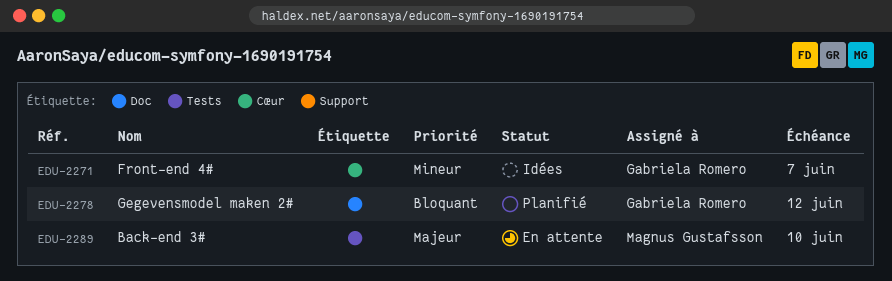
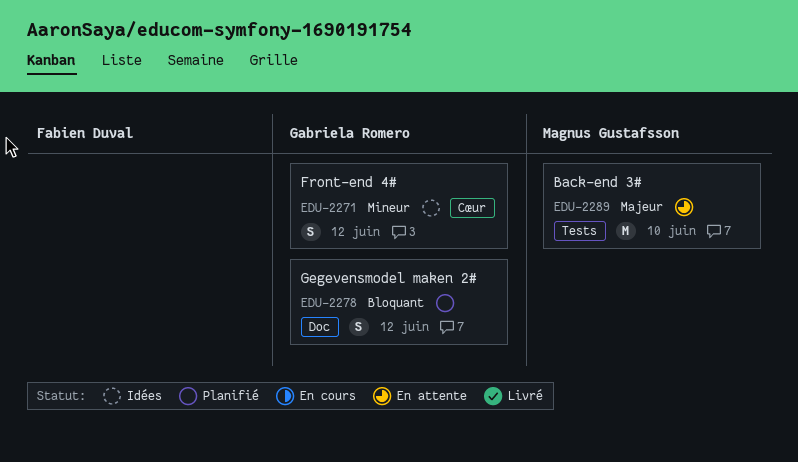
EDU-2271, due: Jun 7 -> Jun 12

